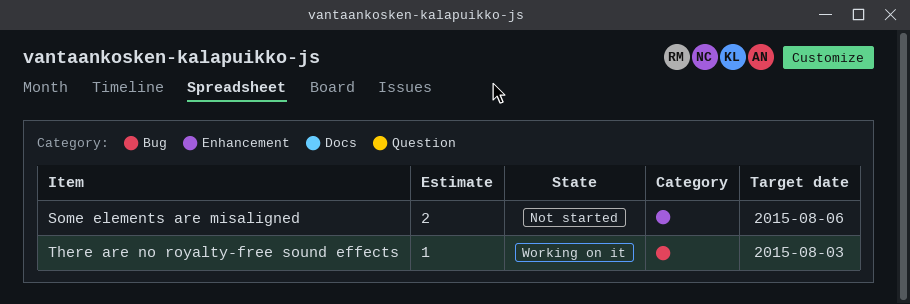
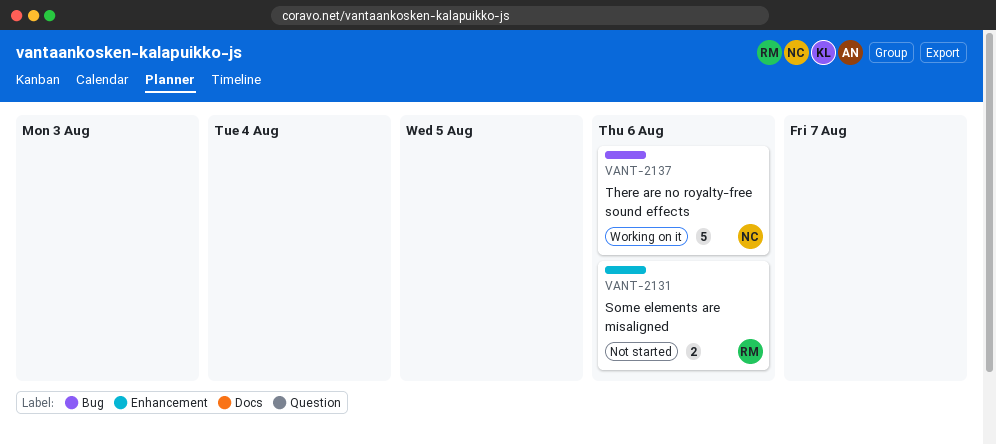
There are no royalty-free sound effects, estimate: 1 -> 5
There are no royalty-free sound effects, due: Aug 3 -> Aug 6

